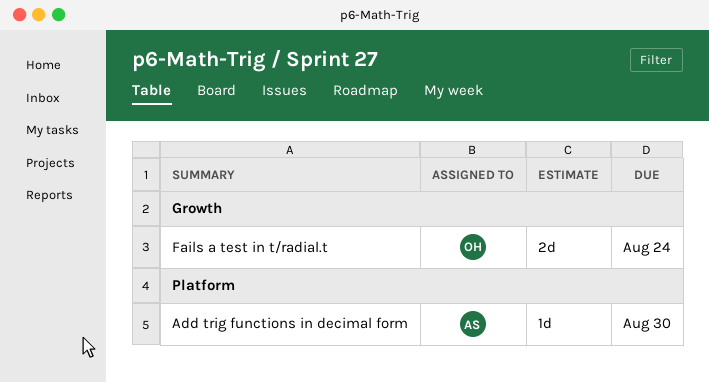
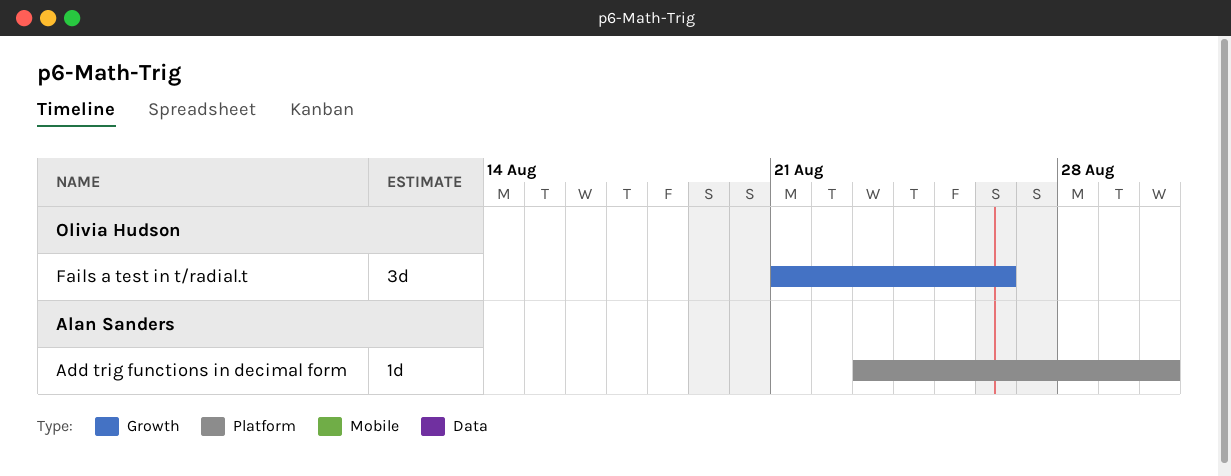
Fails a test in t/radial.t, estimate: 2d -> 3d
Fails a test in t/radial.t, due: Aug 24 -> Aug 26

